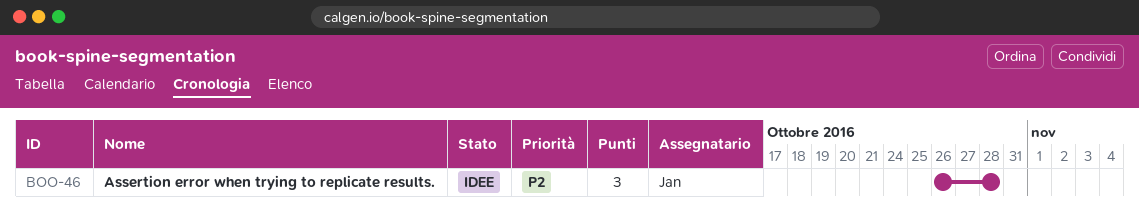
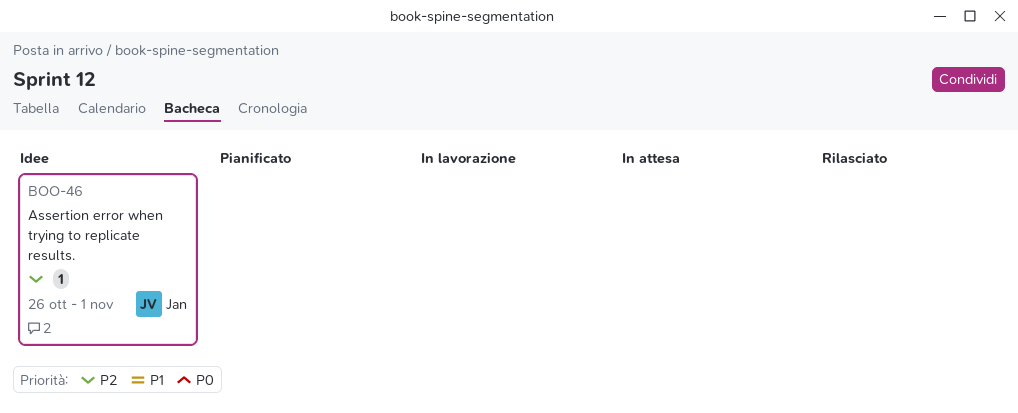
BOO-46, estimate: 3 -> 1
BOO-46, due: Oct 28 -> Nov 1

